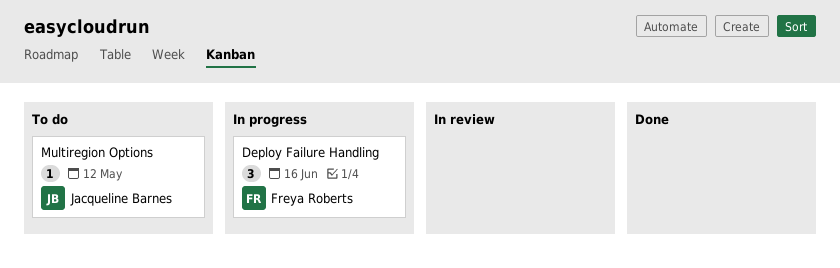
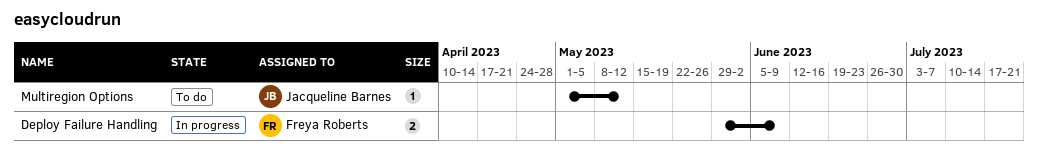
Deploy Failure Handling, estimate: 3 -> 2
Deploy Failure Handling, due: Jun 16 -> Jun 9

